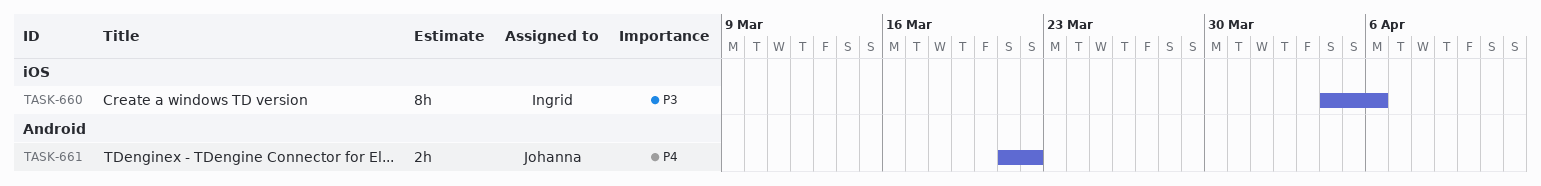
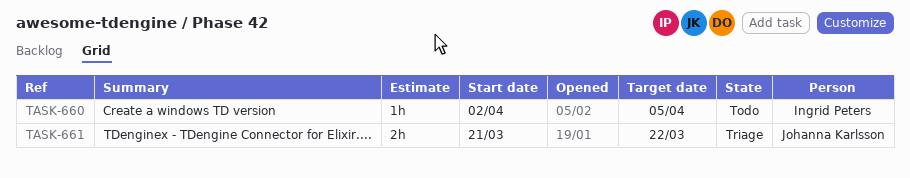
TASK-660, estimate: 8h -> 1h
TASK-660, start: Apr 4 -> Apr 2
TASK-660, due: Apr 6 -> Apr 5

